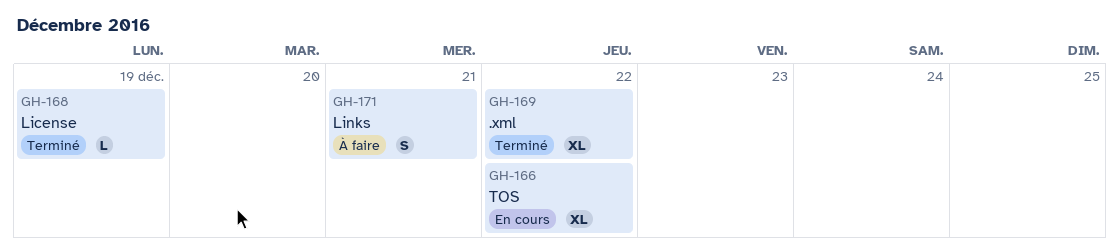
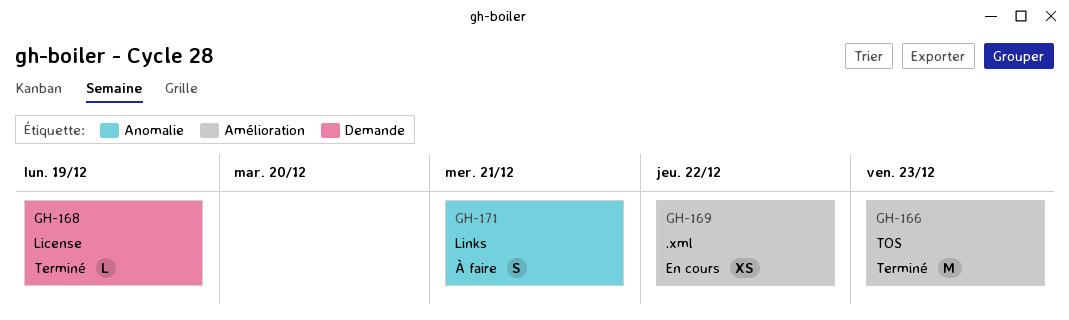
GH-166, status: En cours -> Terminé
GH-166, estimate: XL -> M
GH-166, due: Dec 22 -> Dec 23
GH-169, status: Terminé -> En cours
GH-169, estimate: XL -> XS

